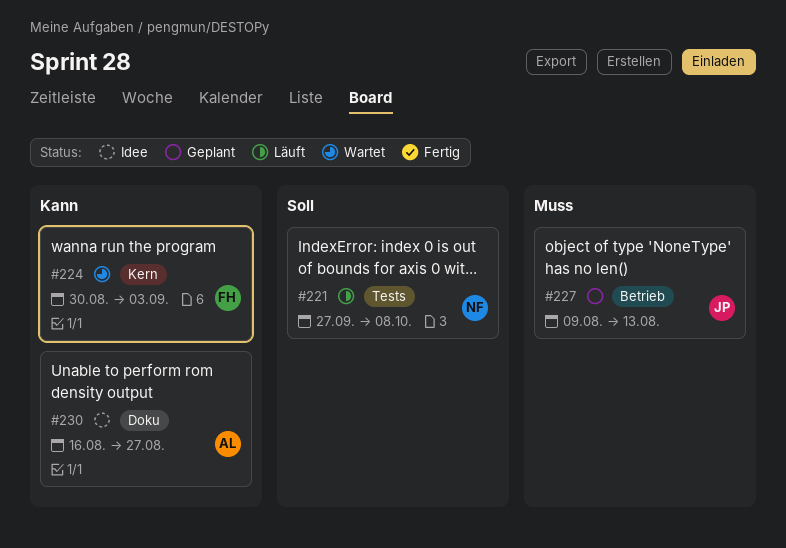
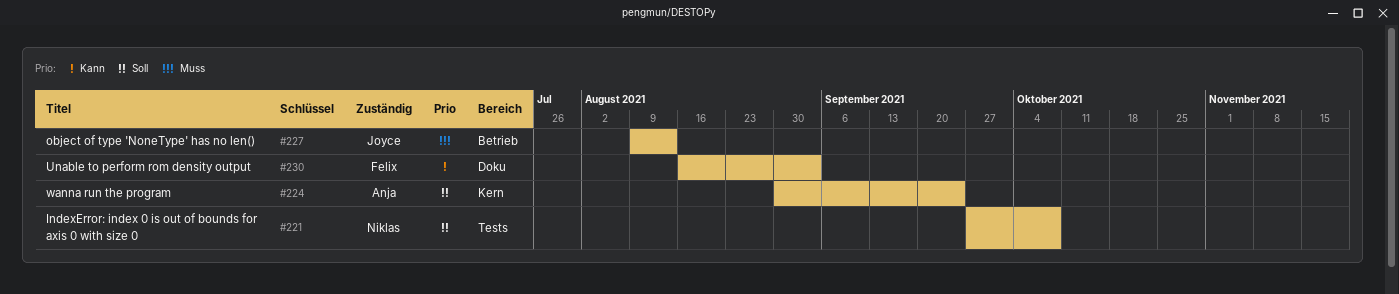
#224, owner: Felix -> Anja
#224, priority: Kann -> Soll
#224, due: Sep 3 -> Sep 24
#230, owner: Anja -> Felix
#230, due: Aug 27 -> Sep 3

